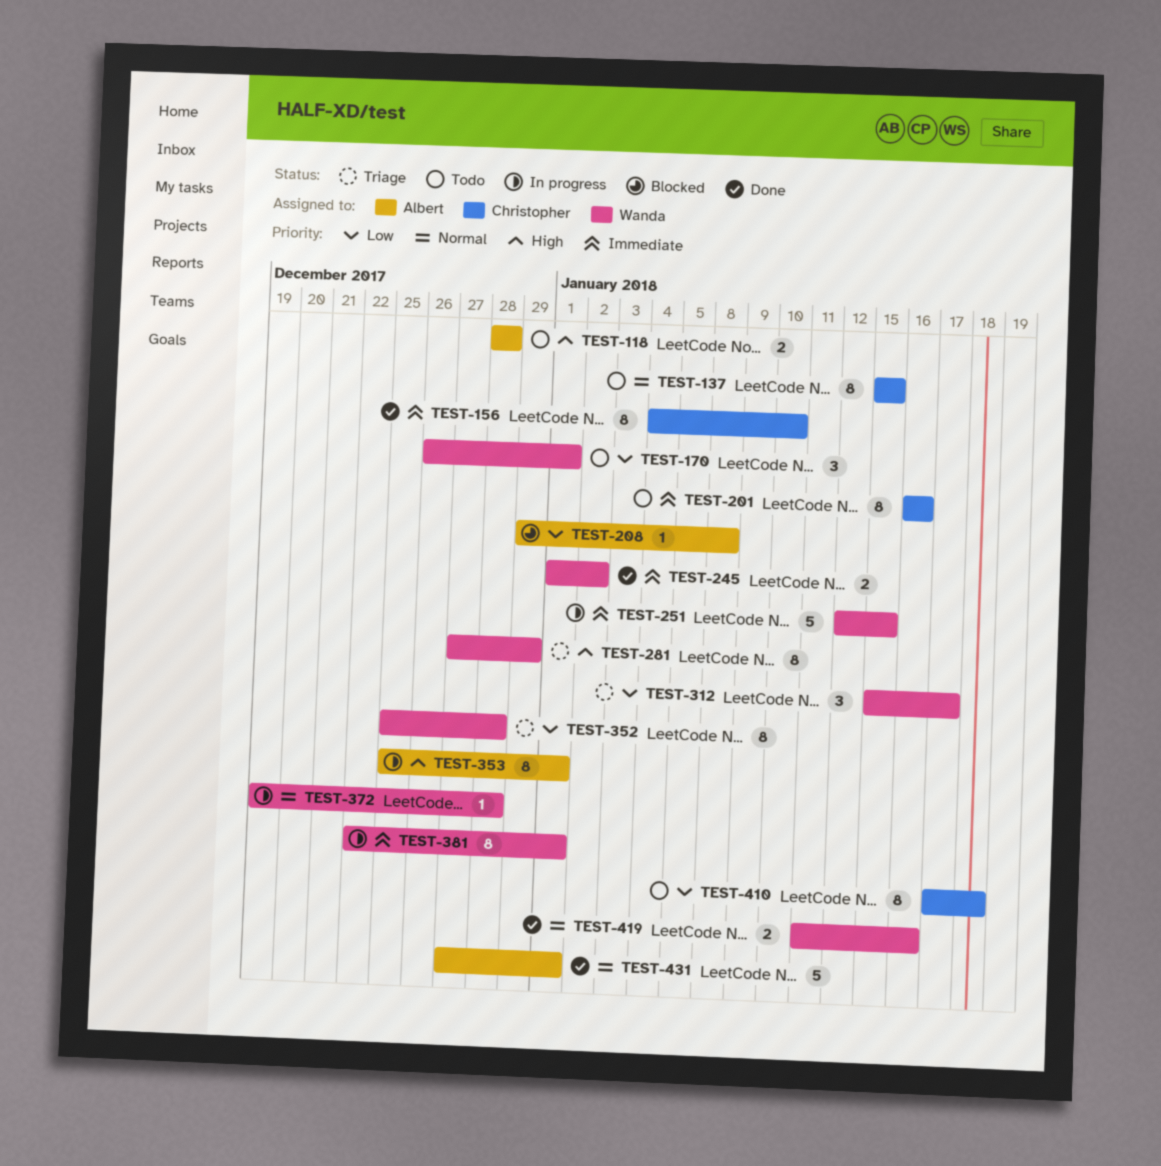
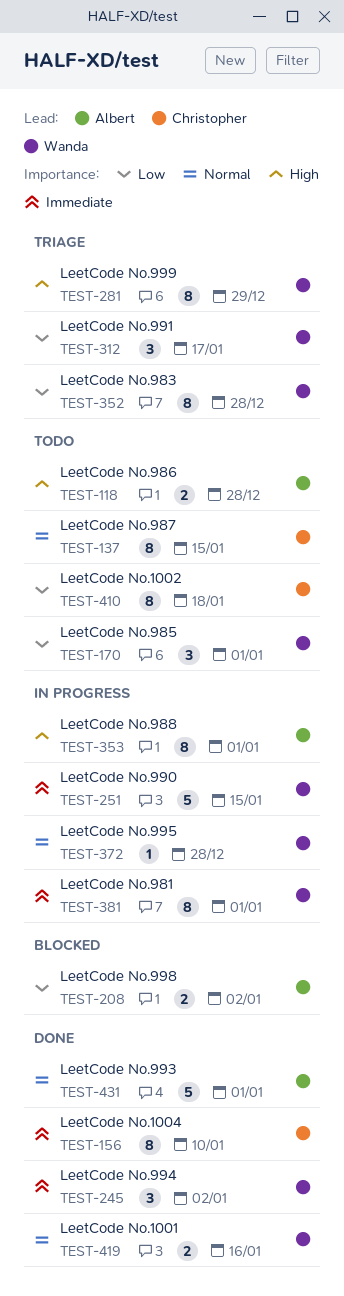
TEST-201: present -> none
TEST-208, estimate: 1 -> 2
TEST-208, due: Jan 8 -> Jan 2
TEST-245, estimate: 2 -> 3

